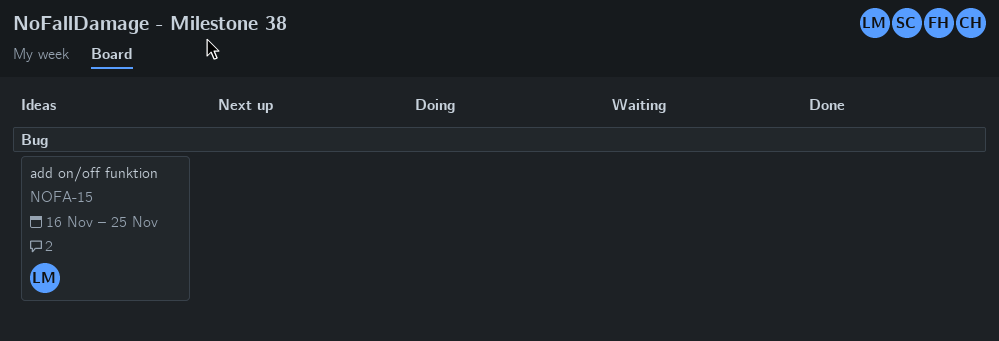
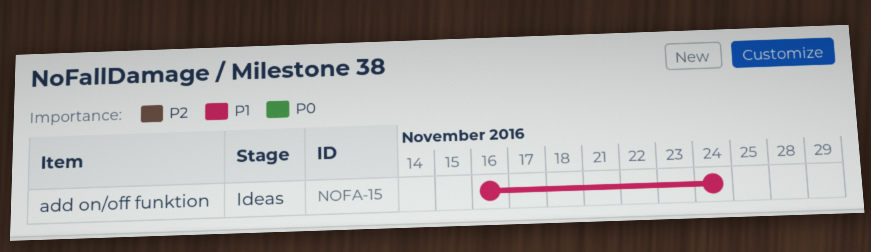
NOFA-15, due: Nov 25 -> Nov 24

